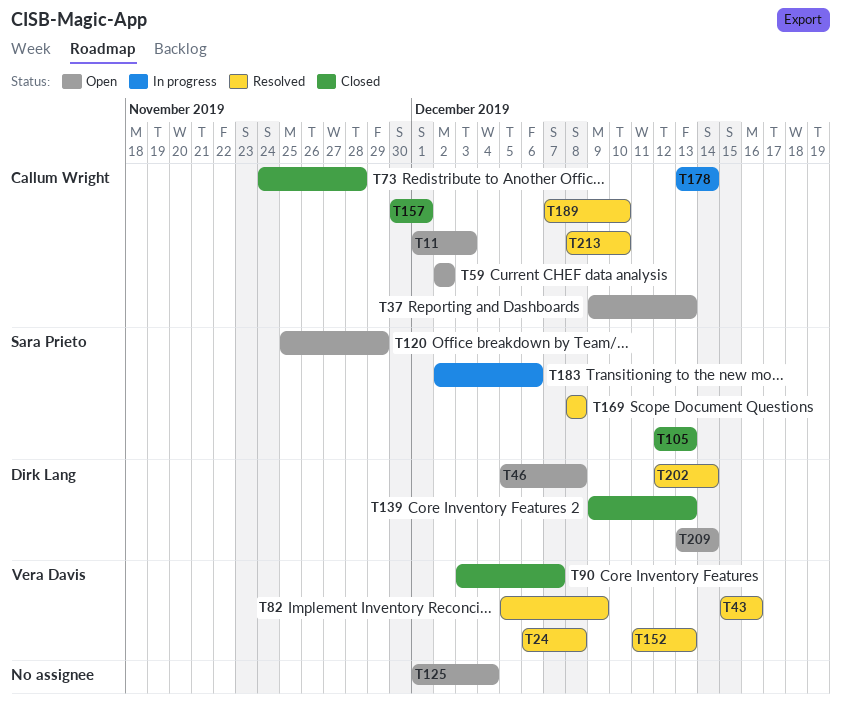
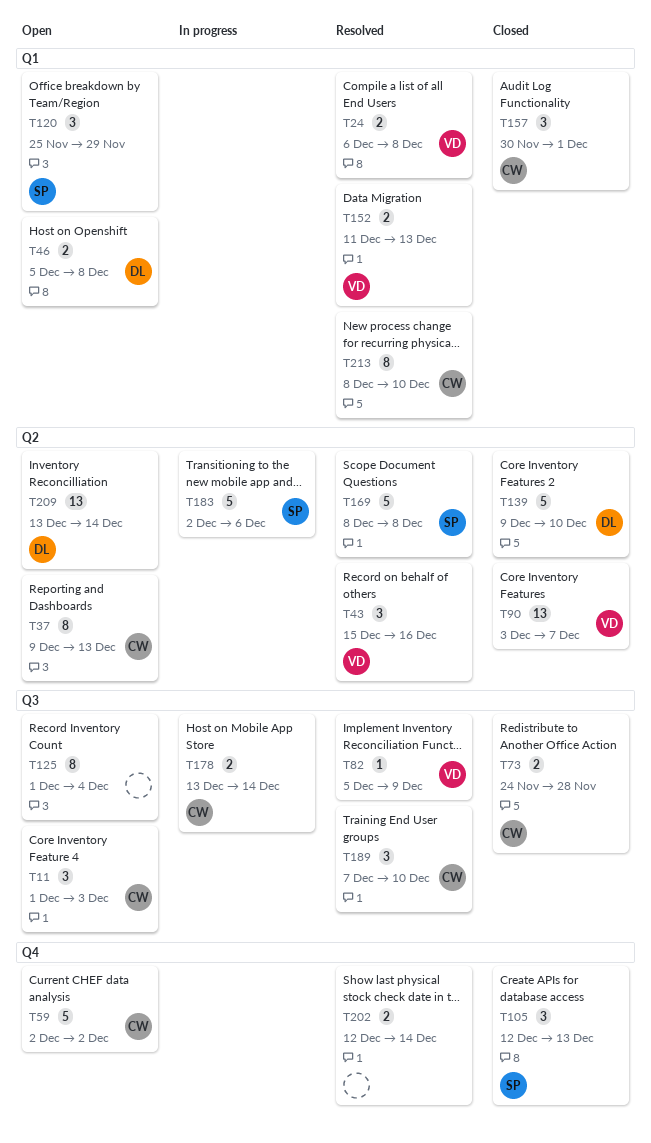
T139, due: Dec 13 -> Dec 10
T202, owner: Dirk Lang -> none

